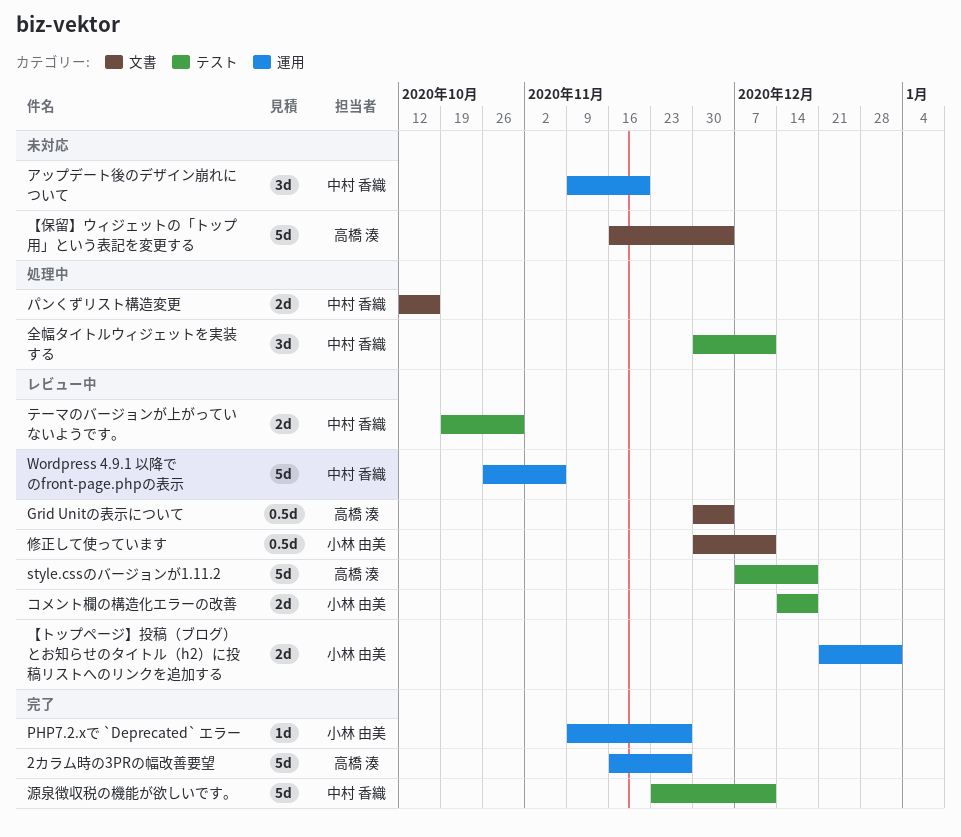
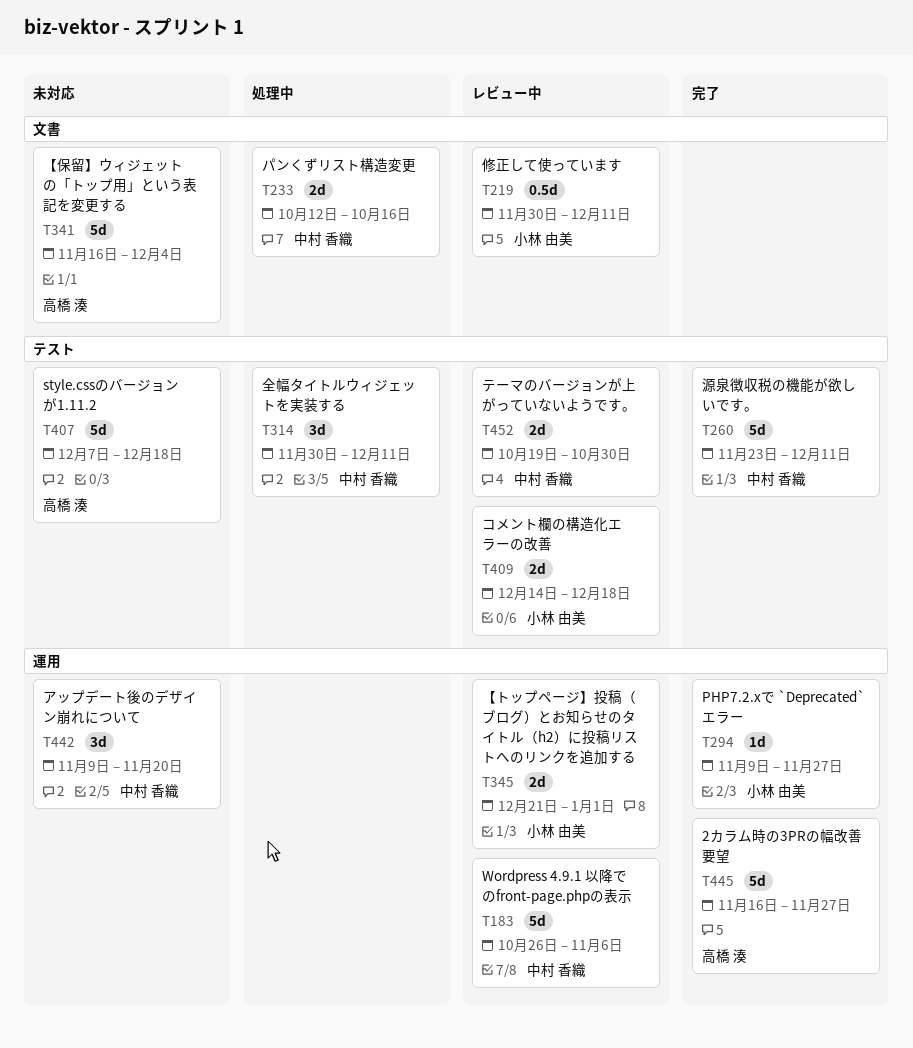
Grid Unitの表示について: present -> none
style.cssのバージョンが1.11.2, status: レビュー中 -> 未対応

